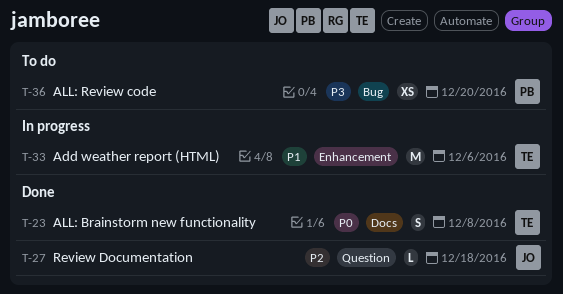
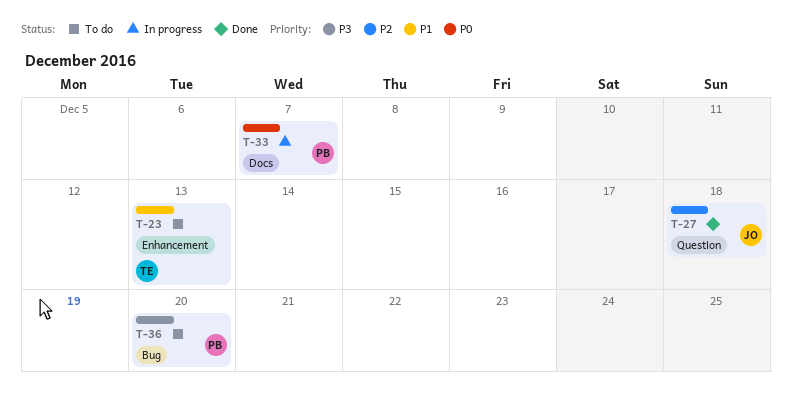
T-23, status: Done -> To do
T-23, priority: P0 -> P1
T-23, label: Docs -> Enhancement
T-23, due: Dec 8 -> Dec 13
T-33, owner: TE -> PB
T-33, priority: P1 -> P0
T-33, label: Enhancement -> Docs
T-33, due: Dec 6 -> Dec 7

